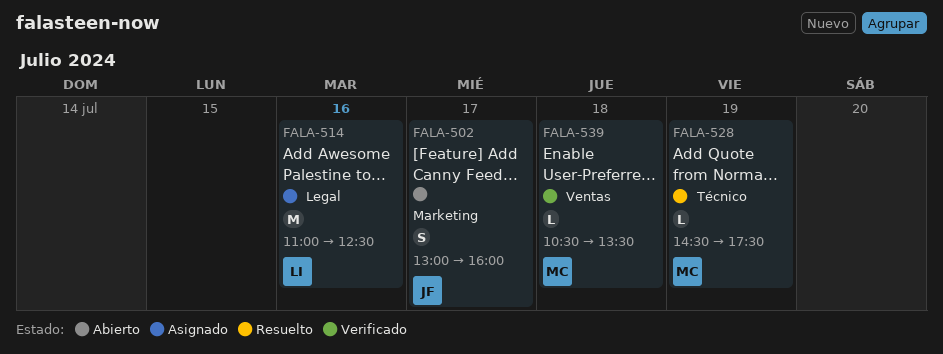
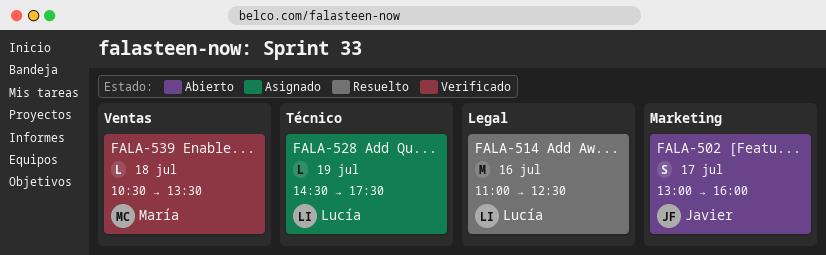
FALA-514, status: Asignado -> Resuelto
FALA-528, status: Resuelto -> Asignado
FALA-528, owner: María -> Lucía

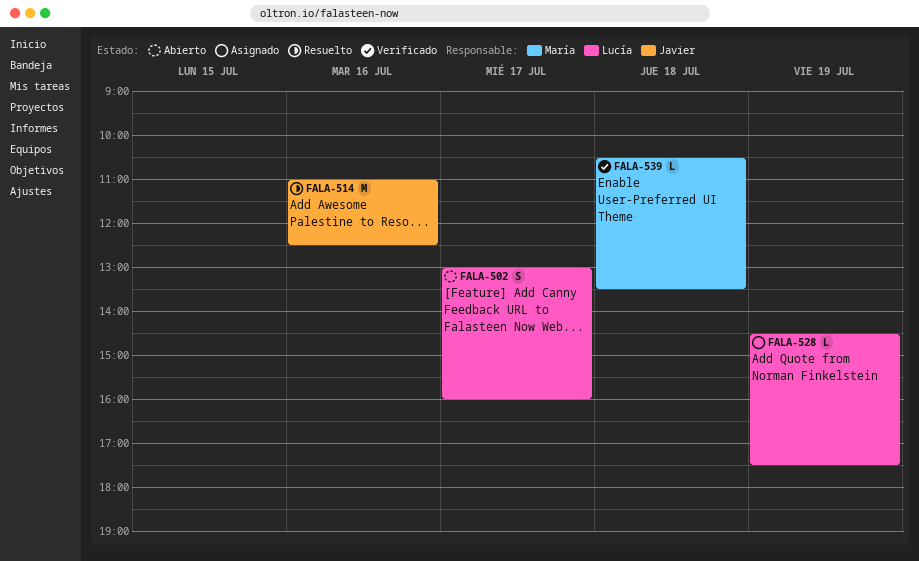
FALA-502, owner: Javier -> Lucía
FALA-514, owner: Lucía -> Javier

